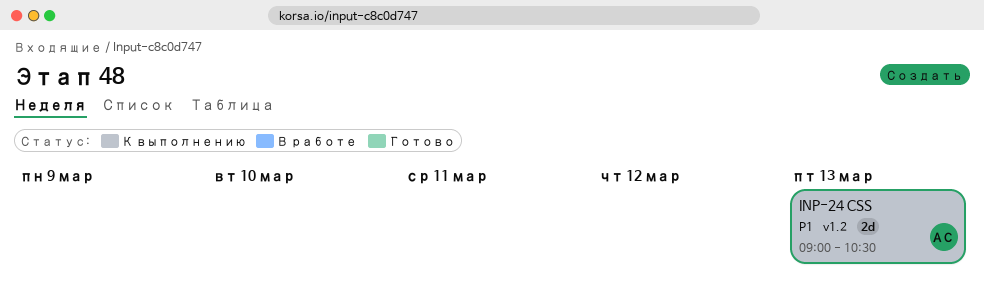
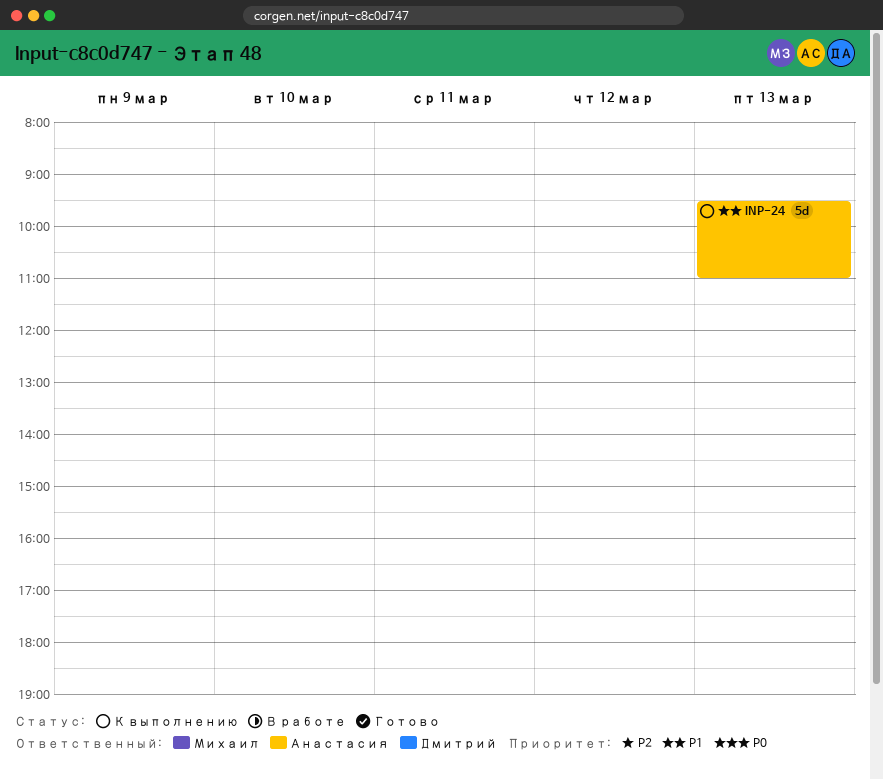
INP-24, estimate: 2d -> 5d
INP-24, begins: 09:00 -> 09:30
INP-24, ends: 10:30 -> 11:00

